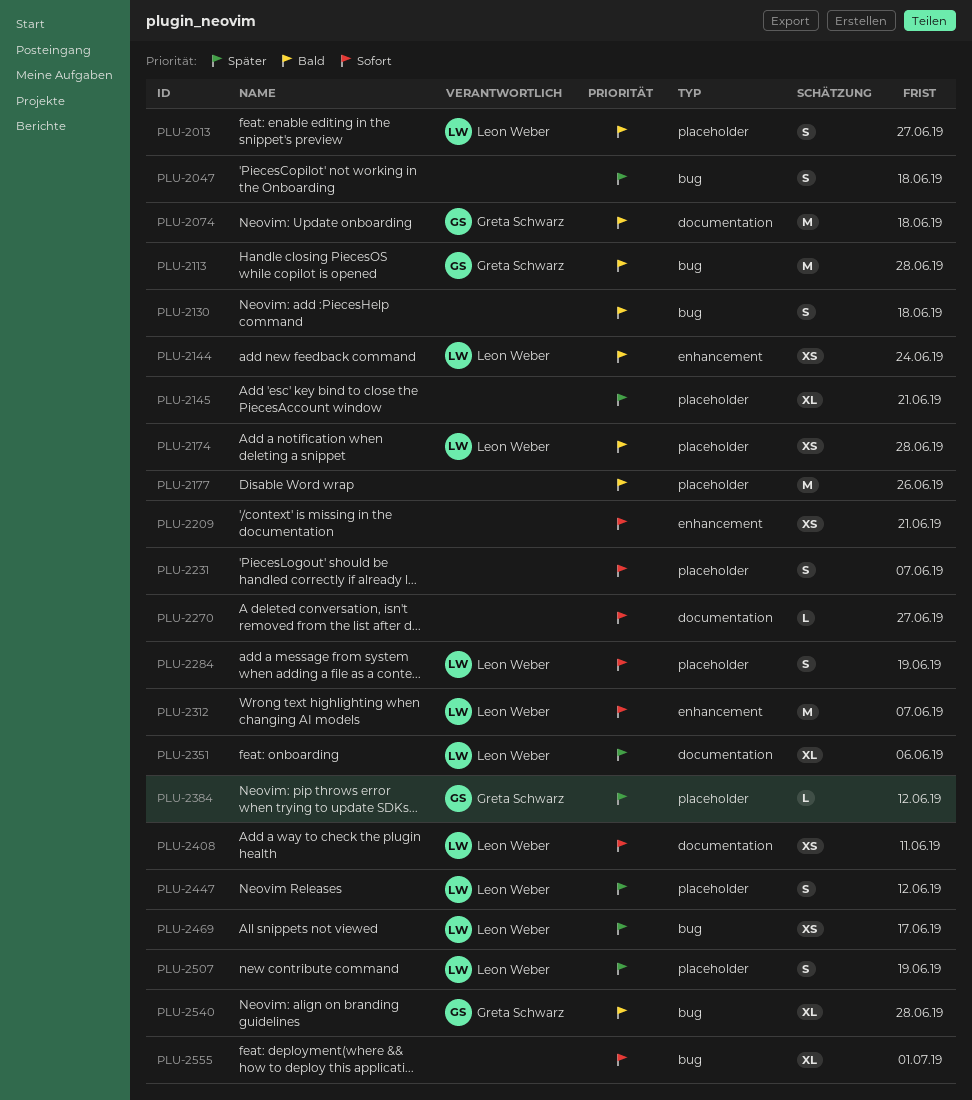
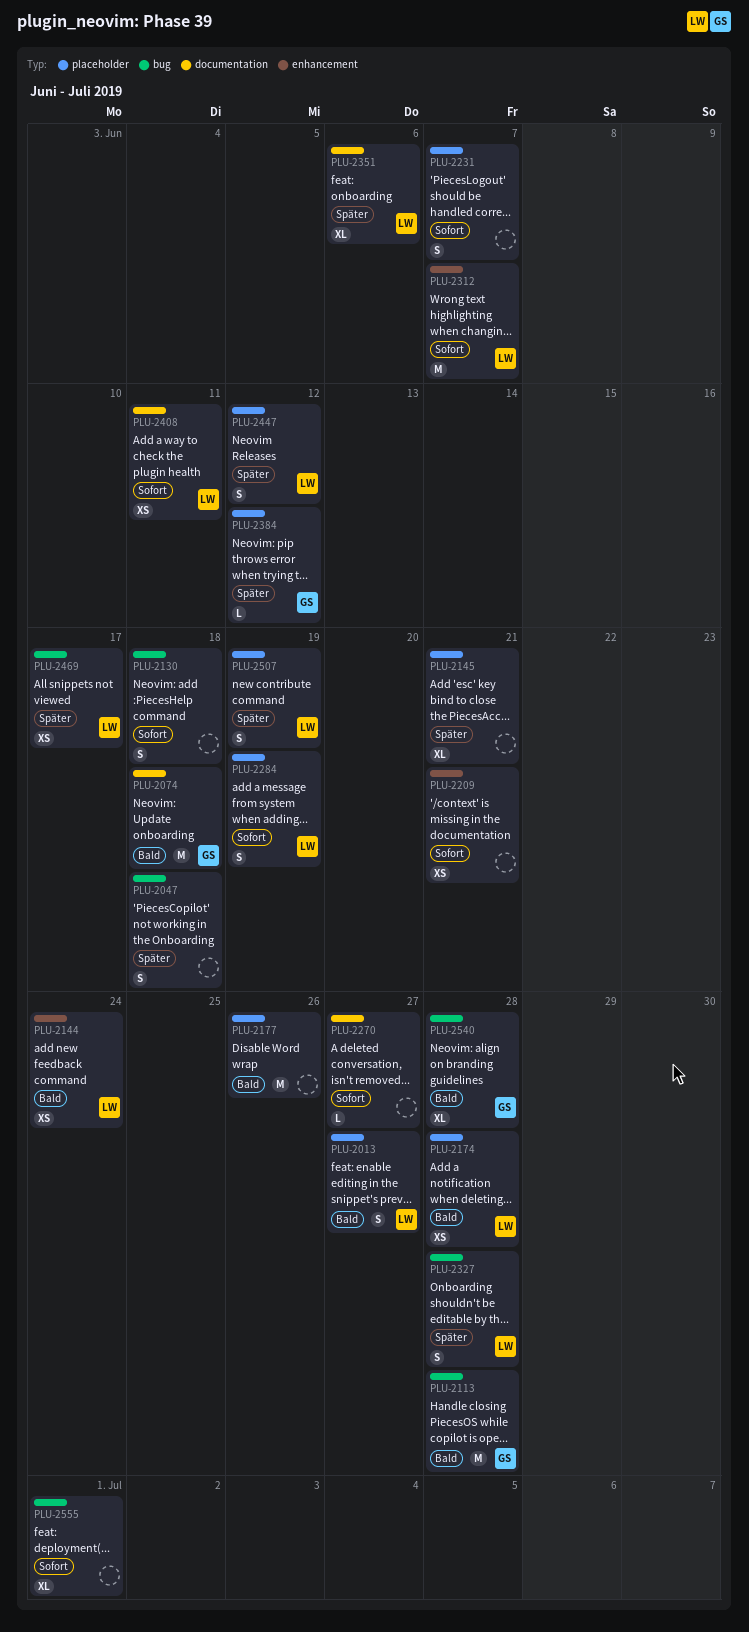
PLU-2130, priority: Bald -> Sofort
PLU-2327: none -> present

